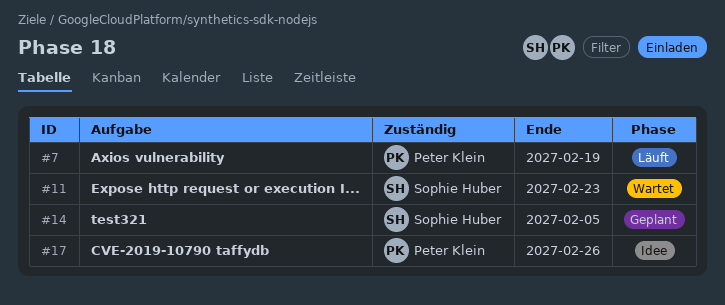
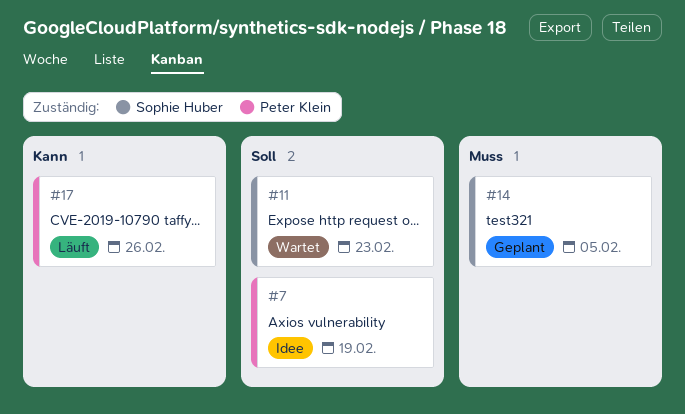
#7, status: Läuft -> Idee
#17, status: Idee -> Läuft

